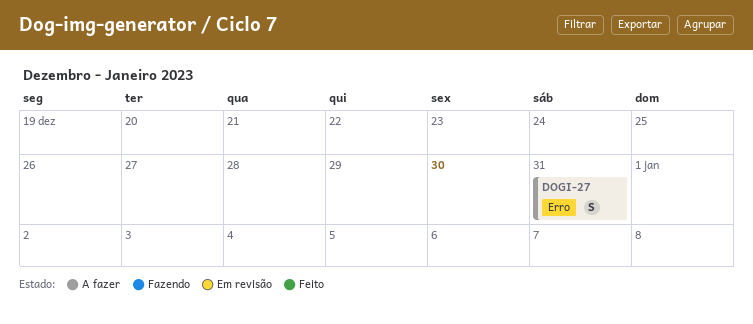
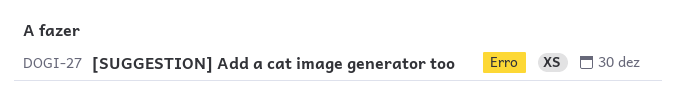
DOGI-27, estimate: S -> XS
DOGI-27, due: Dec 31 -> Dec 30

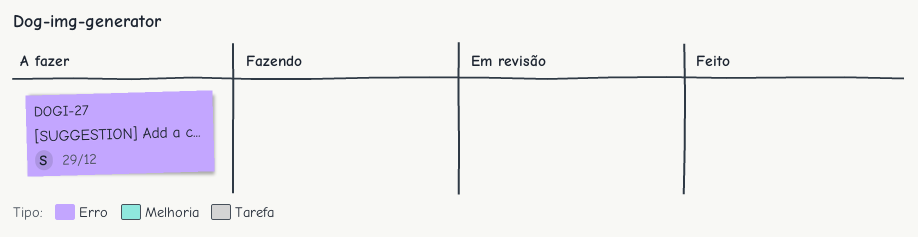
DOGI-27, estimate: XS -> S
DOGI-27, due: Dec 30 -> Dec 29

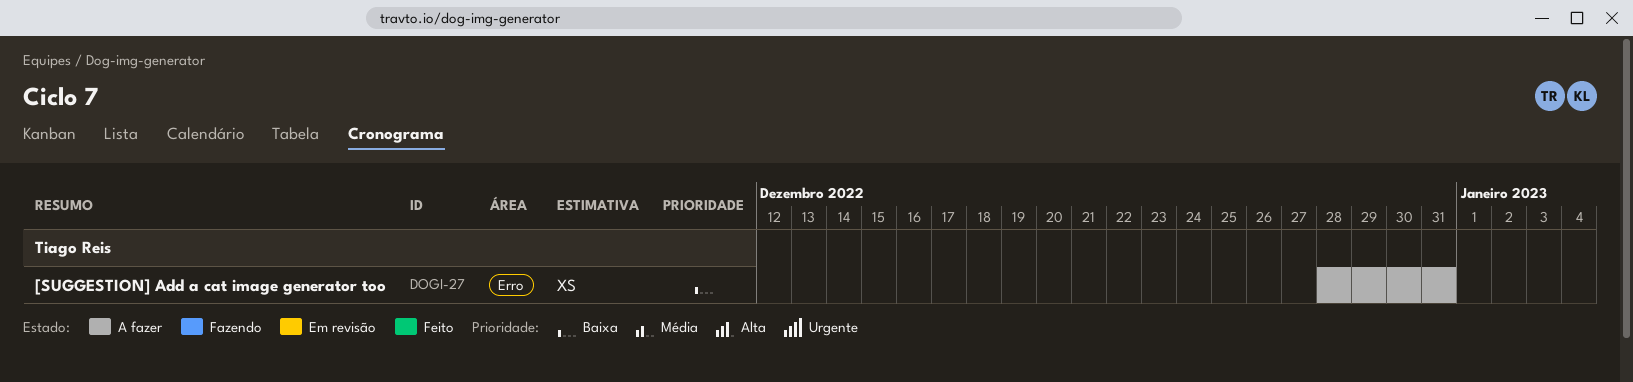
DOGI-27, estimate: S -> XS
DOGI-27, due: Dec 29 -> Dec 31

